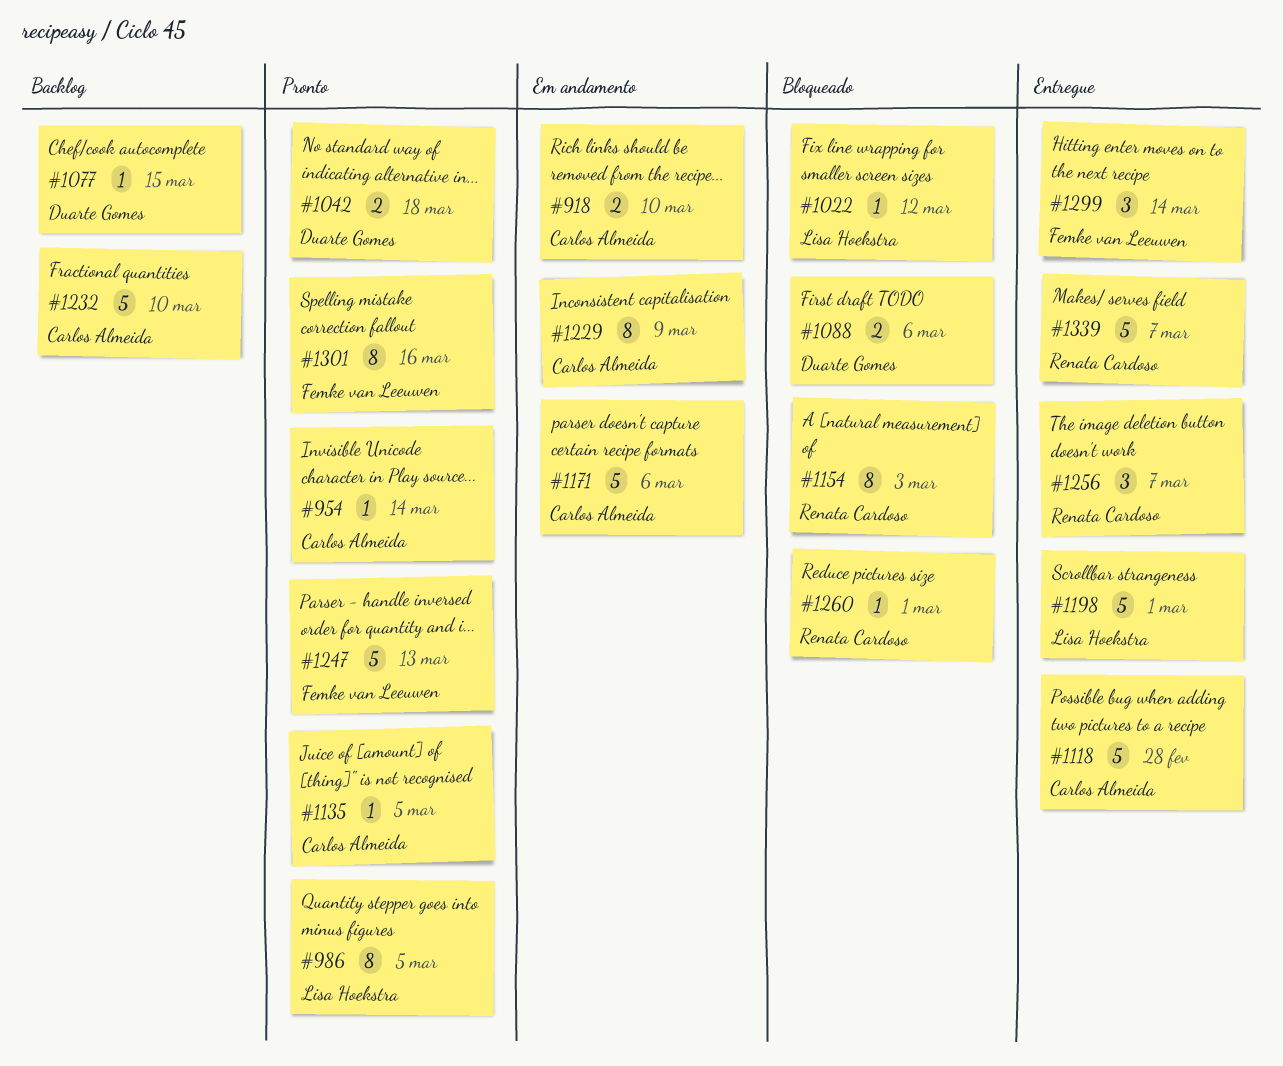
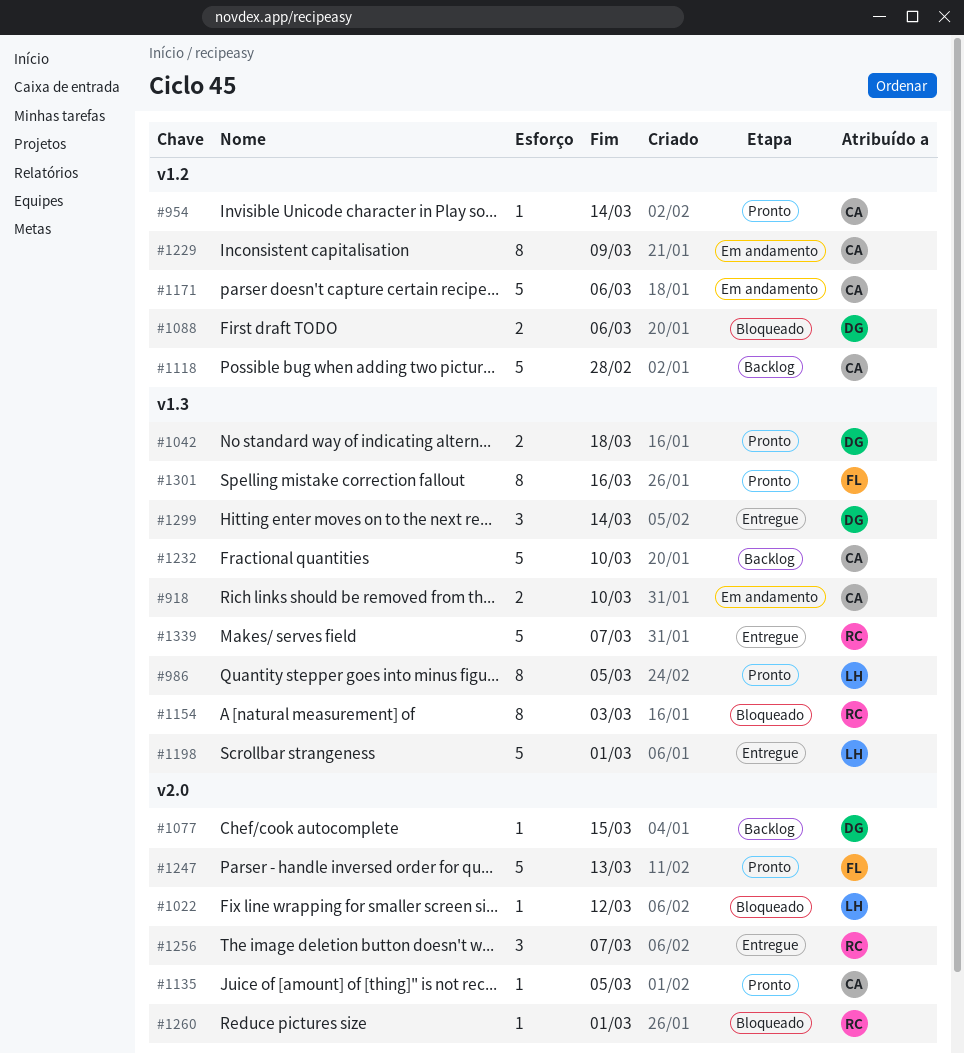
#1118, status: Entregue -> Backlog
#1299, owner: Femke van Leeuwen -> Duarte Gomes

